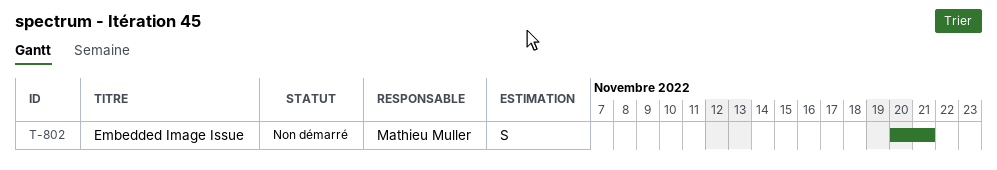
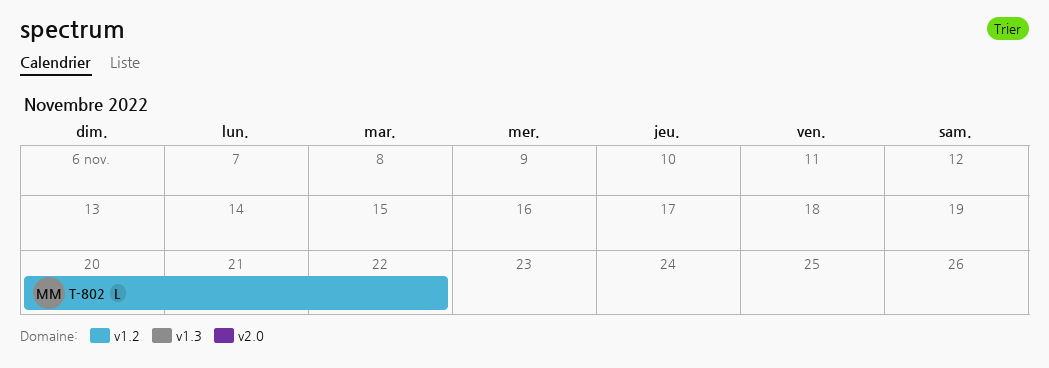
T-802, estimate: S -> L
T-802, due: Nov 21 -> Nov 22

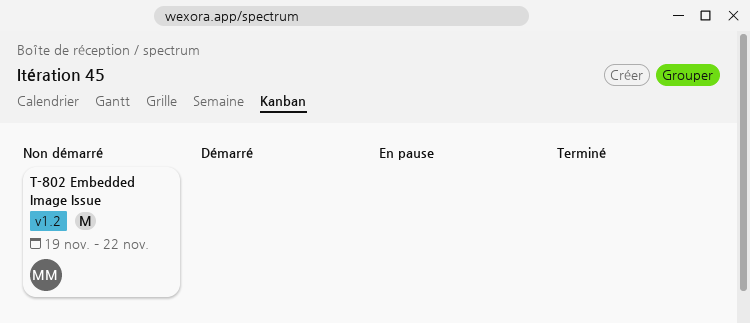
T-802, estimate: L -> M
T-802, start: Nov 20 -> Nov 19

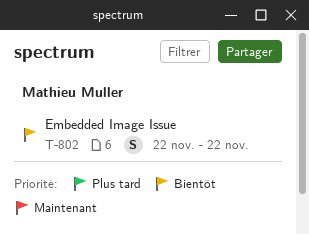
T-802, estimate: M -> S
T-802, start: Nov 19 -> Nov 22

